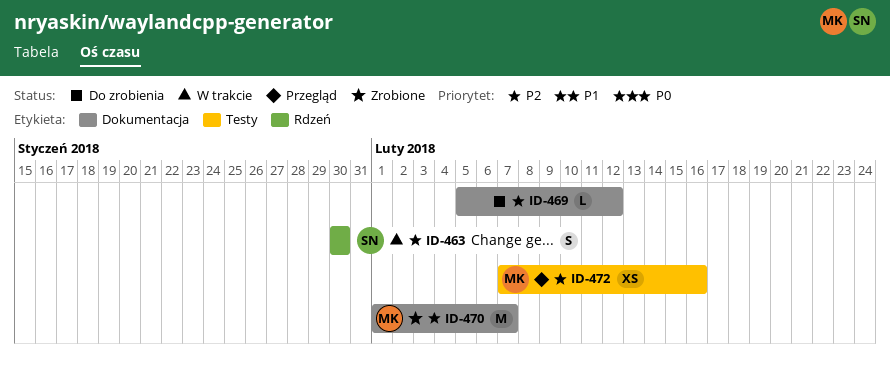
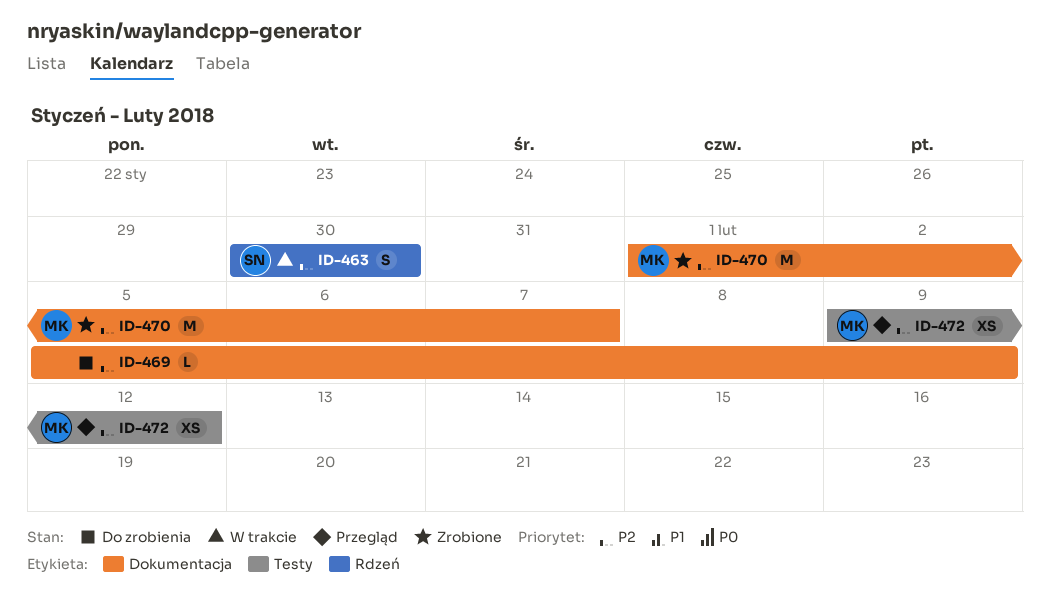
ID-469, due: Feb 12 -> Feb 9
ID-472, start: Feb 7 -> Feb 9
ID-472, due: Feb 16 -> Feb 12

